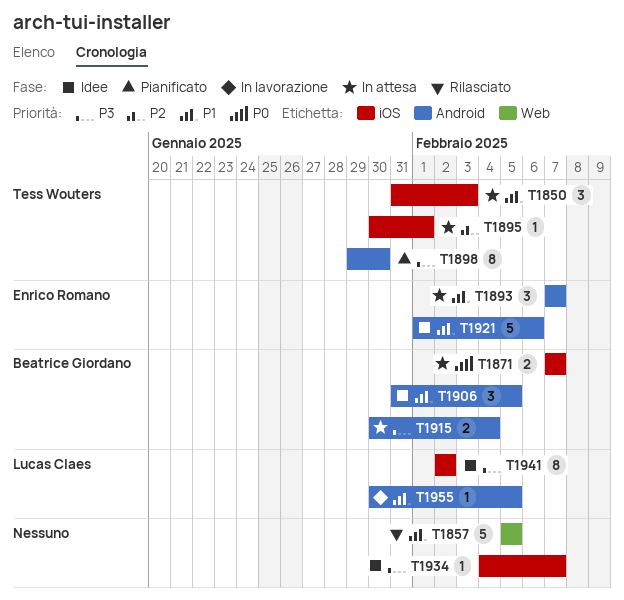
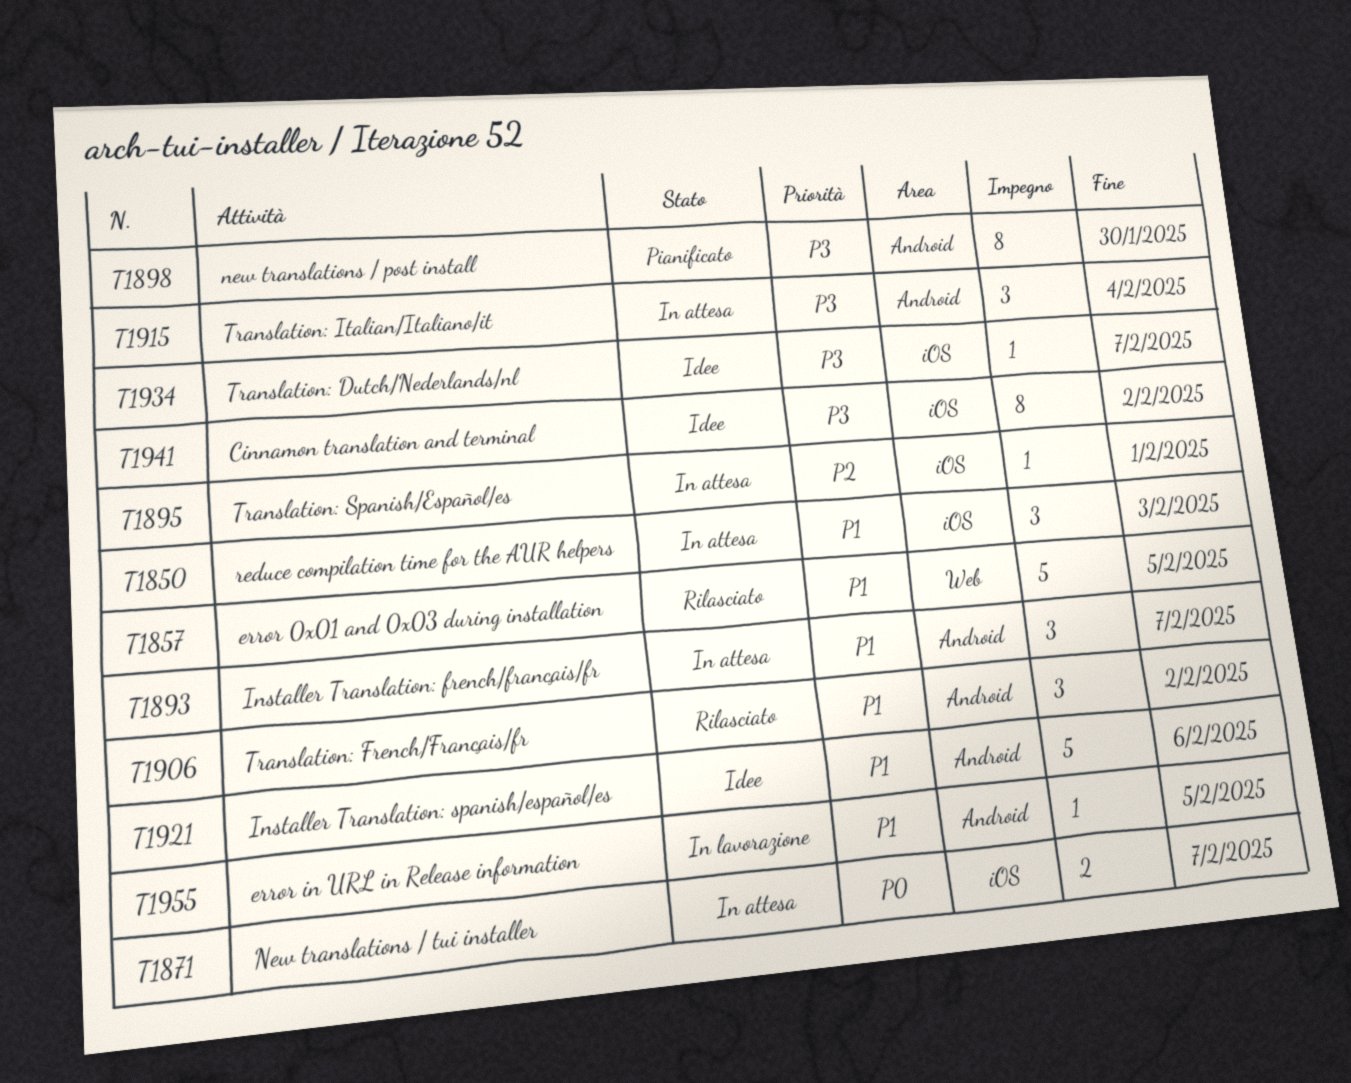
T1906, status: Idee -> Rilasciato
T1906, due: Feb 5 -> Feb 2
T1915, estimate: 2 -> 3

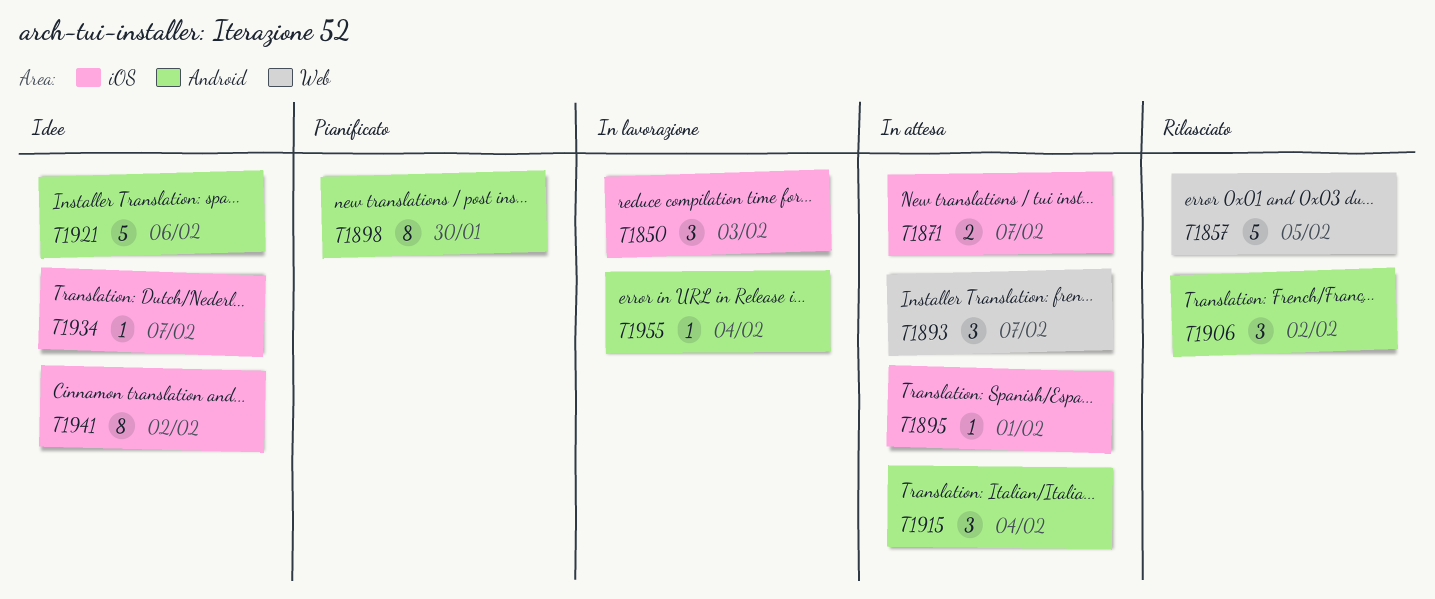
T1850, status: In attesa -> In lavorazione
T1893, label: Android -> Web
T1955, due: Feb 5 -> Feb 4

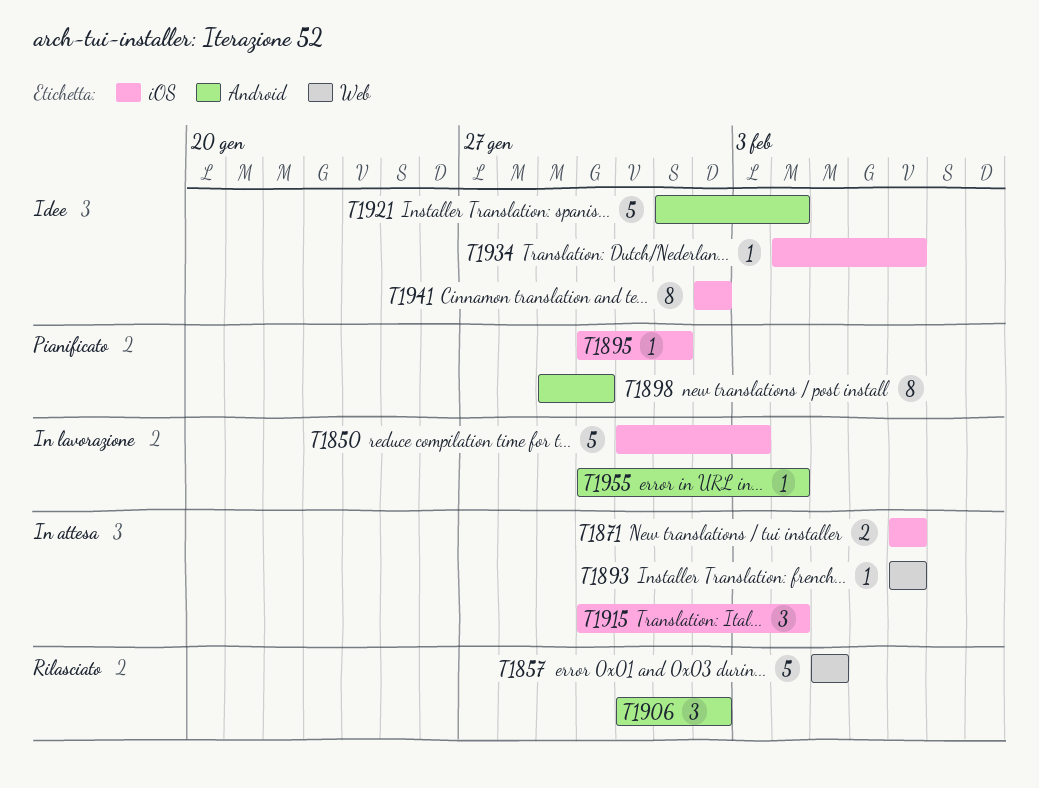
T1850, estimate: 3 -> 5
T1893, estimate: 3 -> 1
T1895, status: In attesa -> Pianificato
T1915, label: Android -> iOS
T1921, due: Feb 6 -> Feb 4

